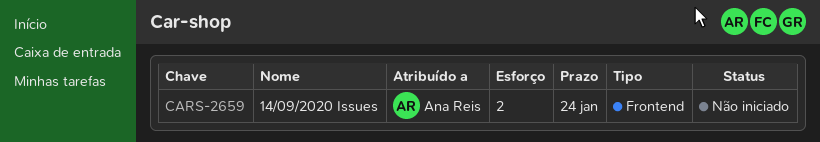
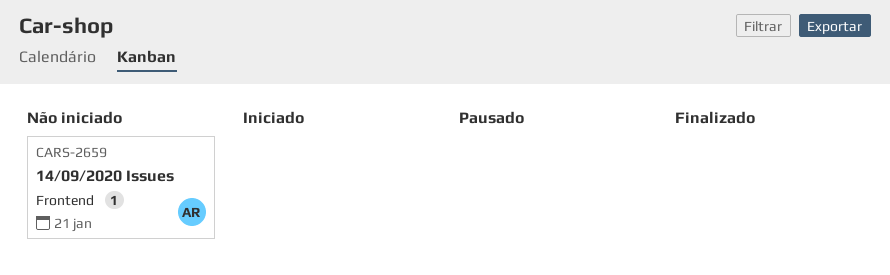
CARS-2659, estimate: 2 -> 1
CARS-2659, due: Jan 24 -> Jan 21

